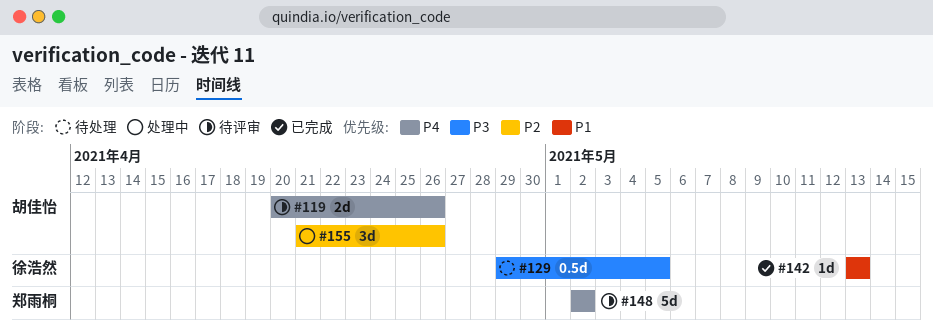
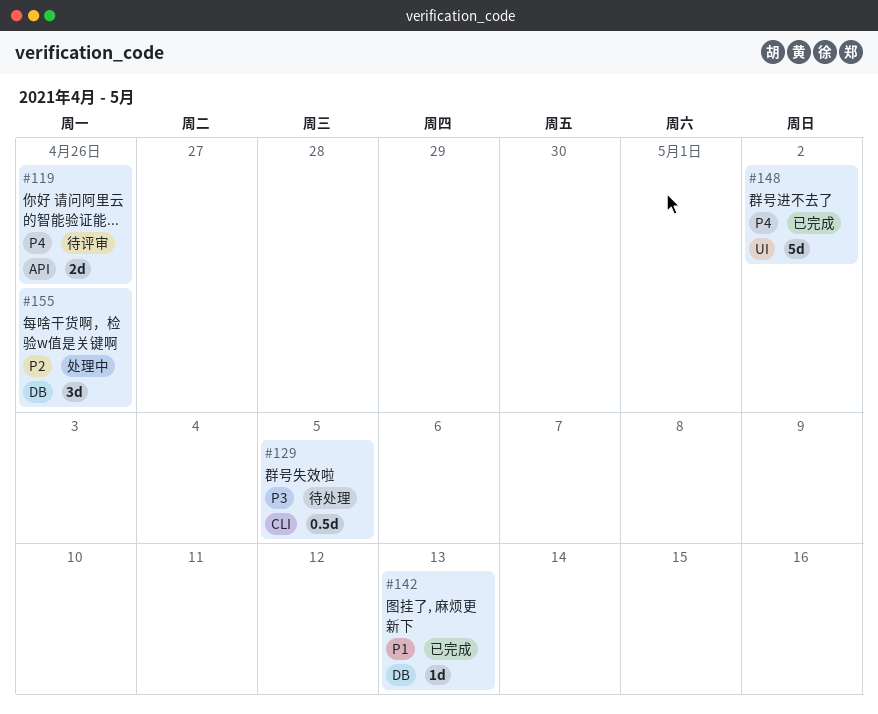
#148, status: 待评审 -> 已完成

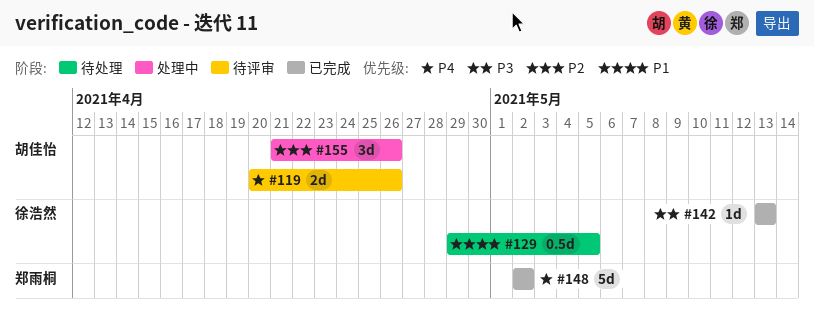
#129, priority: P3 -> P1
#142, priority: P1 -> P3

